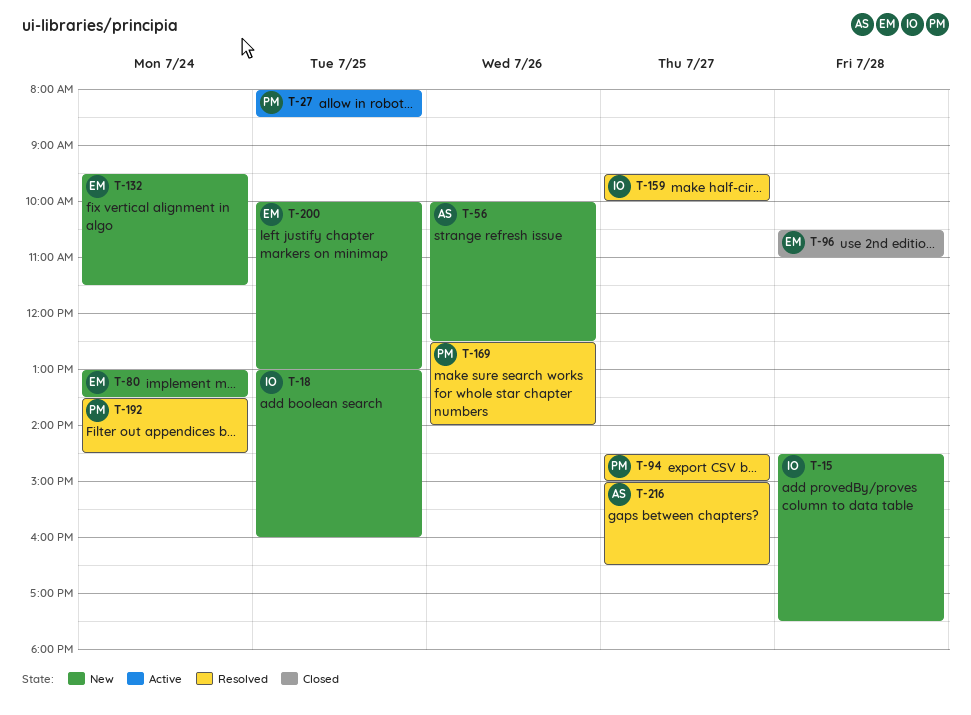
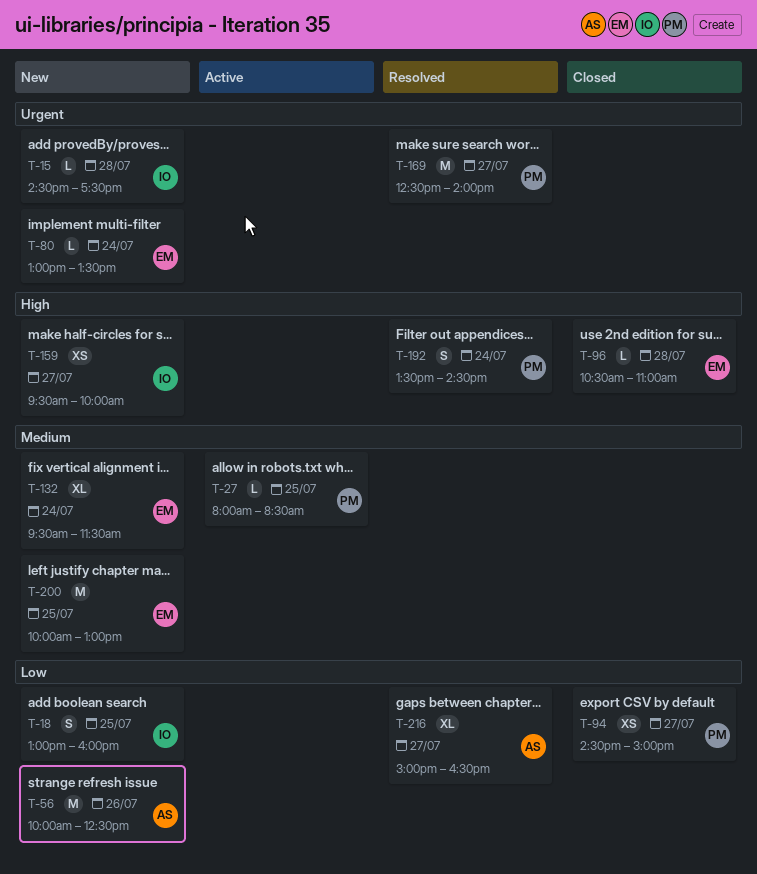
T-94, status: Resolved -> Closed
T-159, status: Resolved -> New
T-169, day: Jul 26 -> Jul 27

